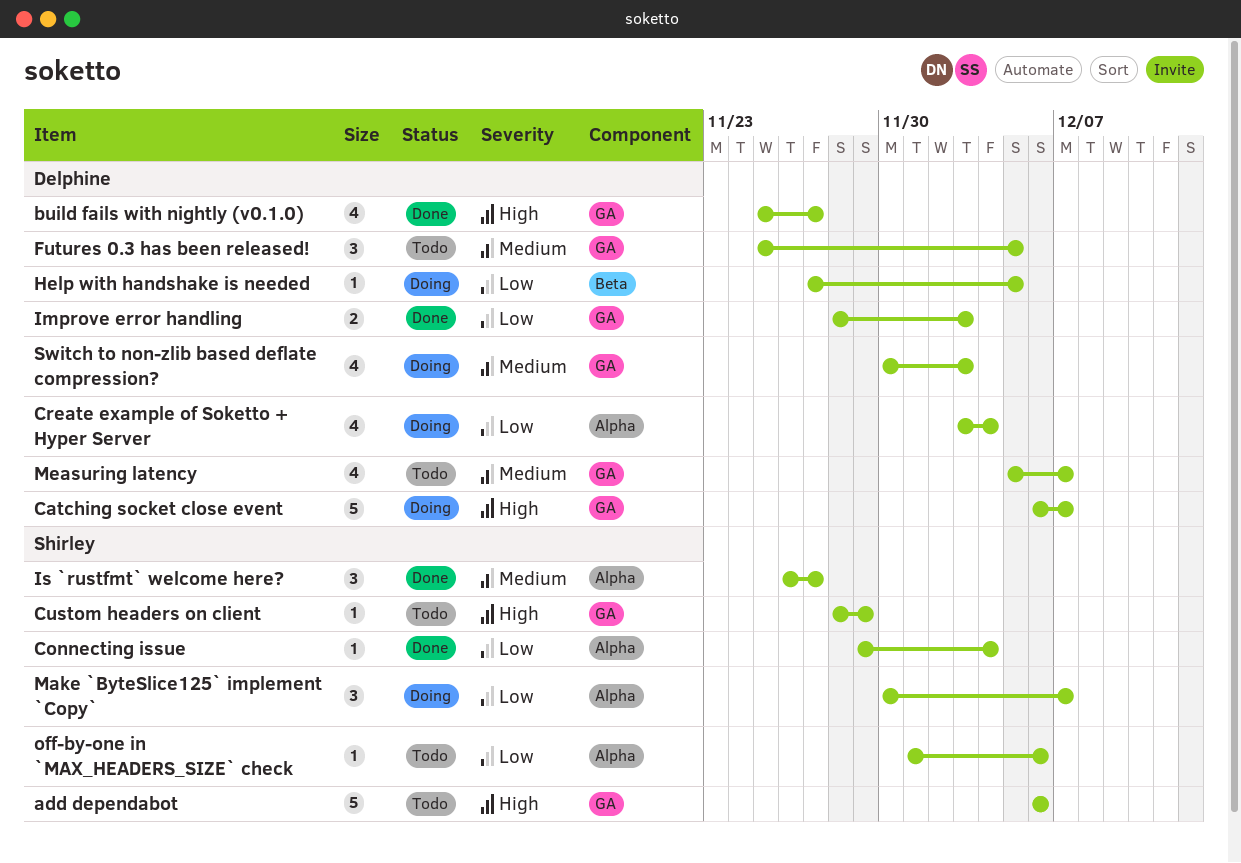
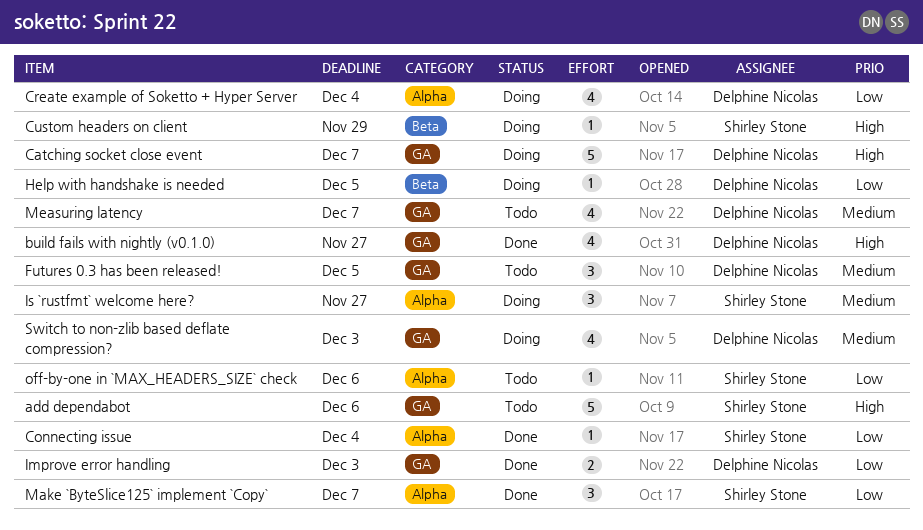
Custom headers on client, status: Todo -> Doing
Custom headers on client, label: GA -> Beta
Is `rustfmt` welcome here?, status: Done -> Doing
Make `ByteSlice125` implement `Copy`, status: Doing -> Done

